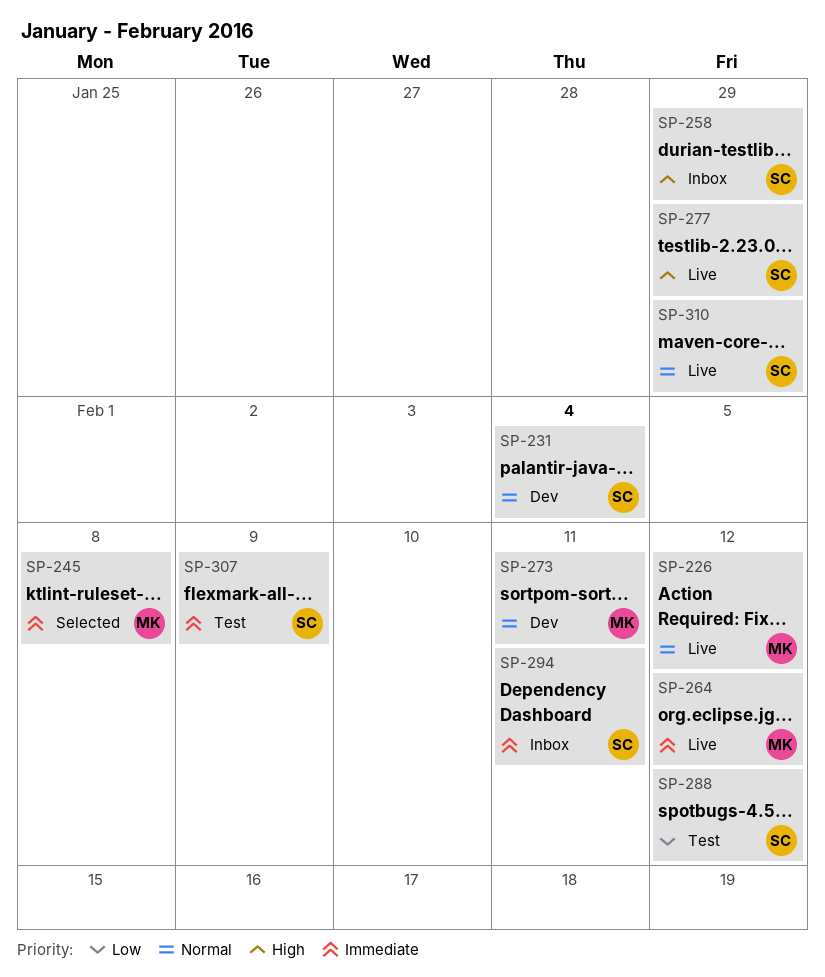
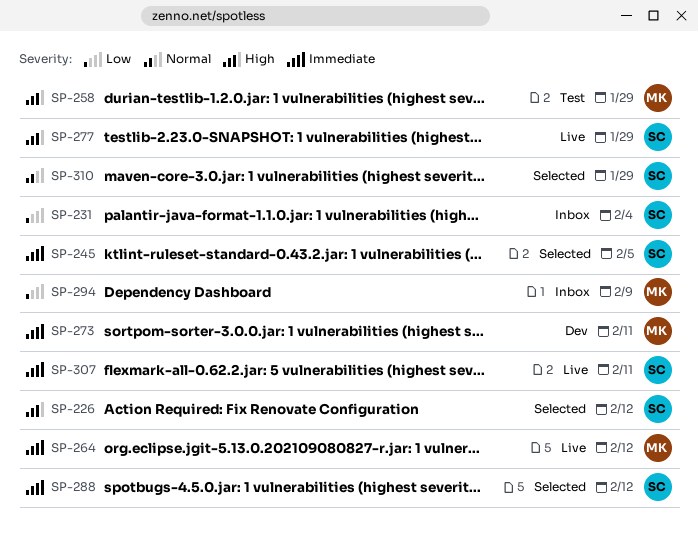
SP-226, status: Live -> Selected
SP-226, owner: MK -> SC
SP-226, priority: Normal -> High
SP-231, status: Dev -> Inbox
SP-231, priority: Normal -> Low
SP-245, owner: MK -> SC
SP-245, due: Feb 8 -> Feb 5
SP-258, status: Inbox -> Test
SP-258, owner: SC -> MK
SP-273, priority: Normal -> Immediate
SP-288, status: Test -> Selected
SP-288, priority: Low -> Immediate
SP-294, owner: SC -> MK
SP-294, priority: Immediate -> Low
SP-294, due: Feb 11 -> Feb 9
SP-307, status: Test -> Live
SP-307, due: Feb 9 -> Feb 11
SP-310, status: Live -> Selected

